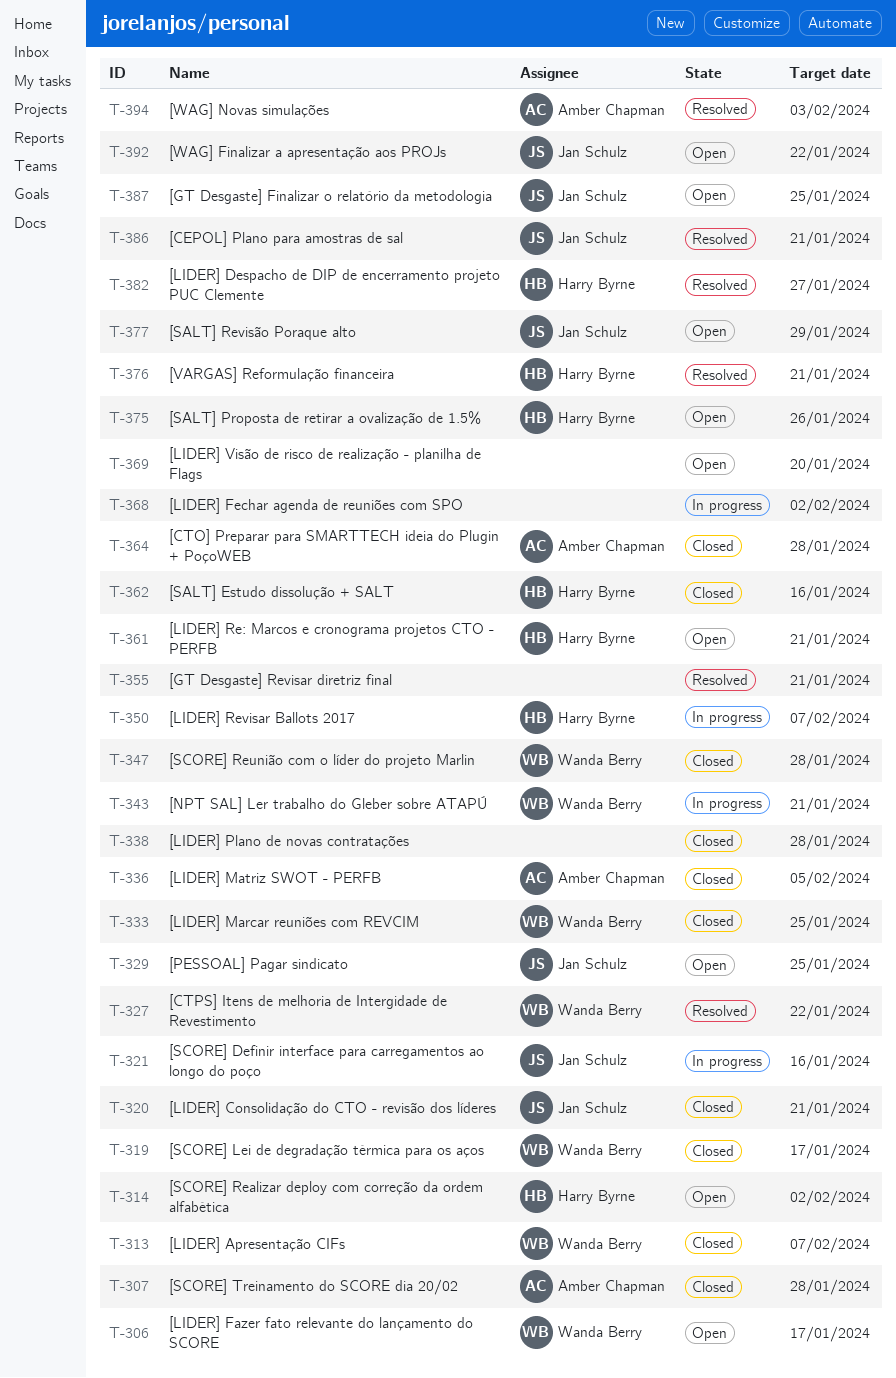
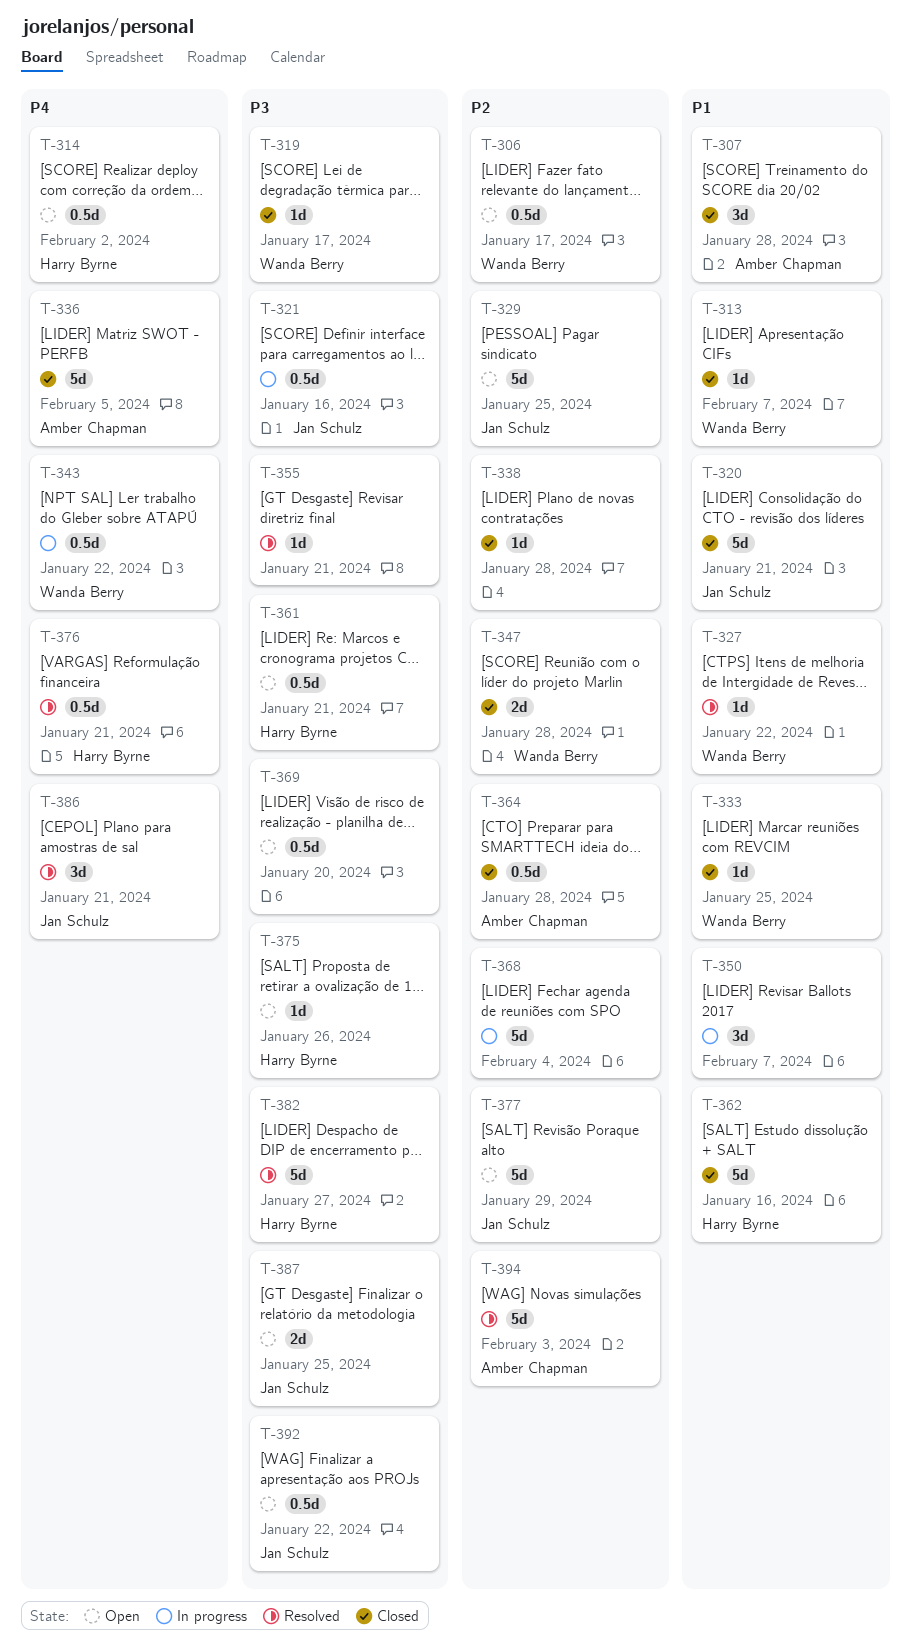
T-343, due: Jan 21 -> Jan 22
T-350, owner: Harry Byrne -> none
T-368, due: Feb 2 -> Feb 4

